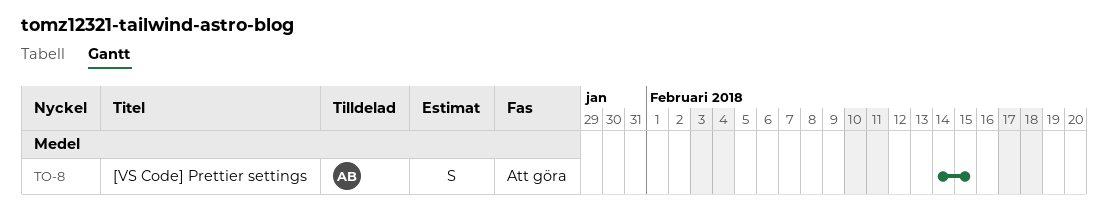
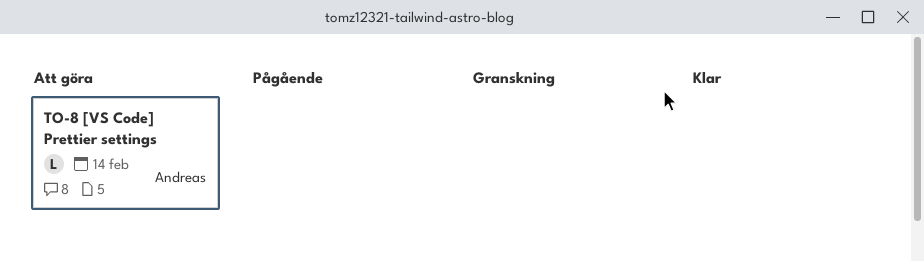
TO-8, estimate: S -> L
TO-8, due: Feb 15 -> Feb 14

